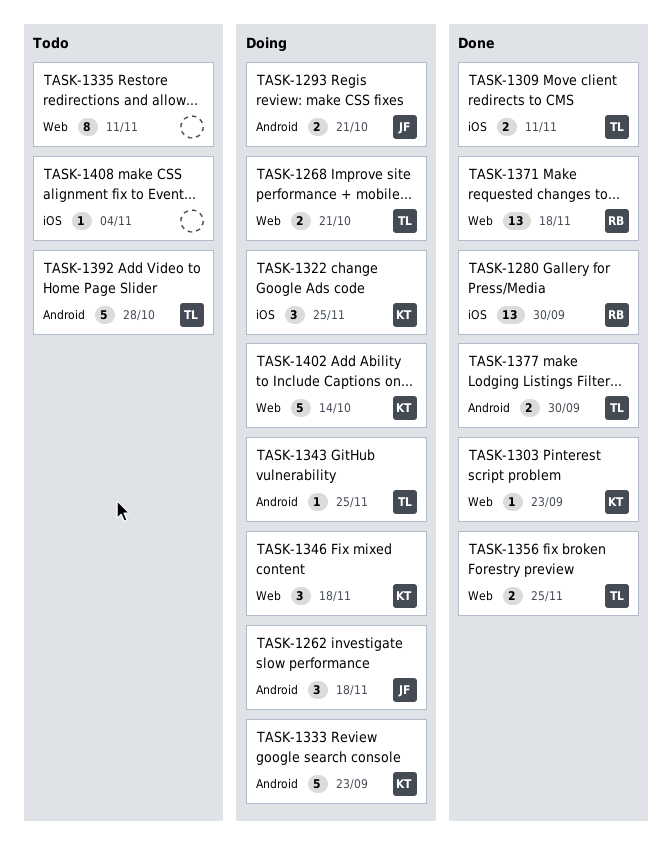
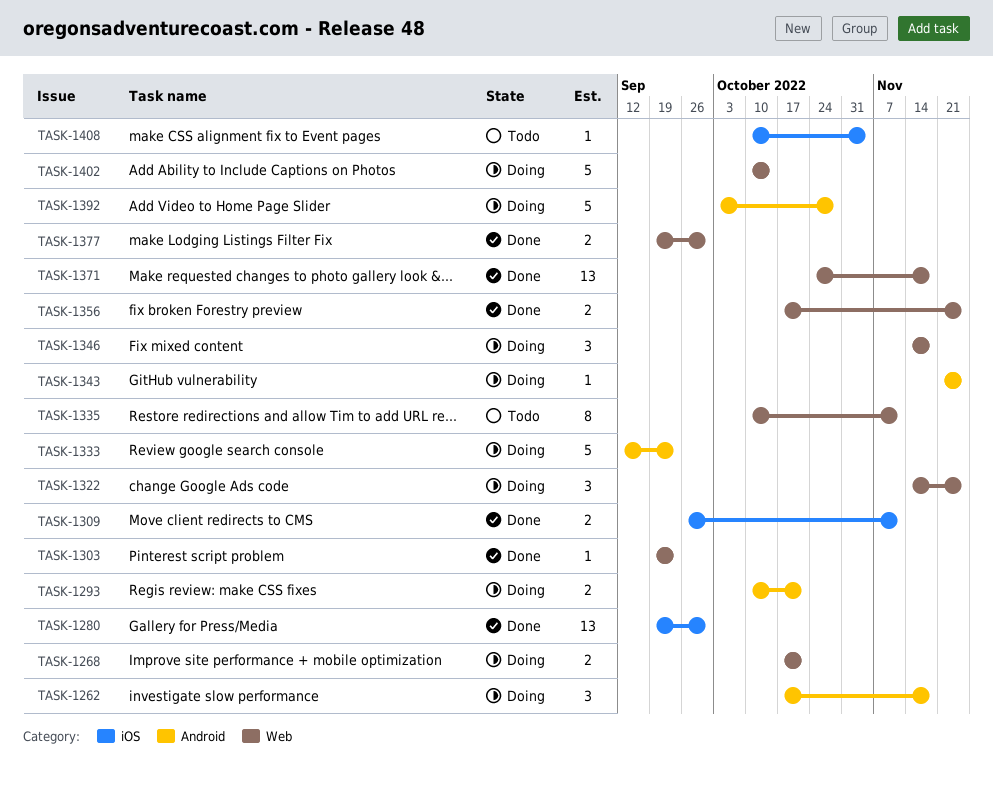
TASK-1322, label: iOS -> Web
TASK-1377, label: Android -> Web
TASK-1392, status: Todo -> Doing

